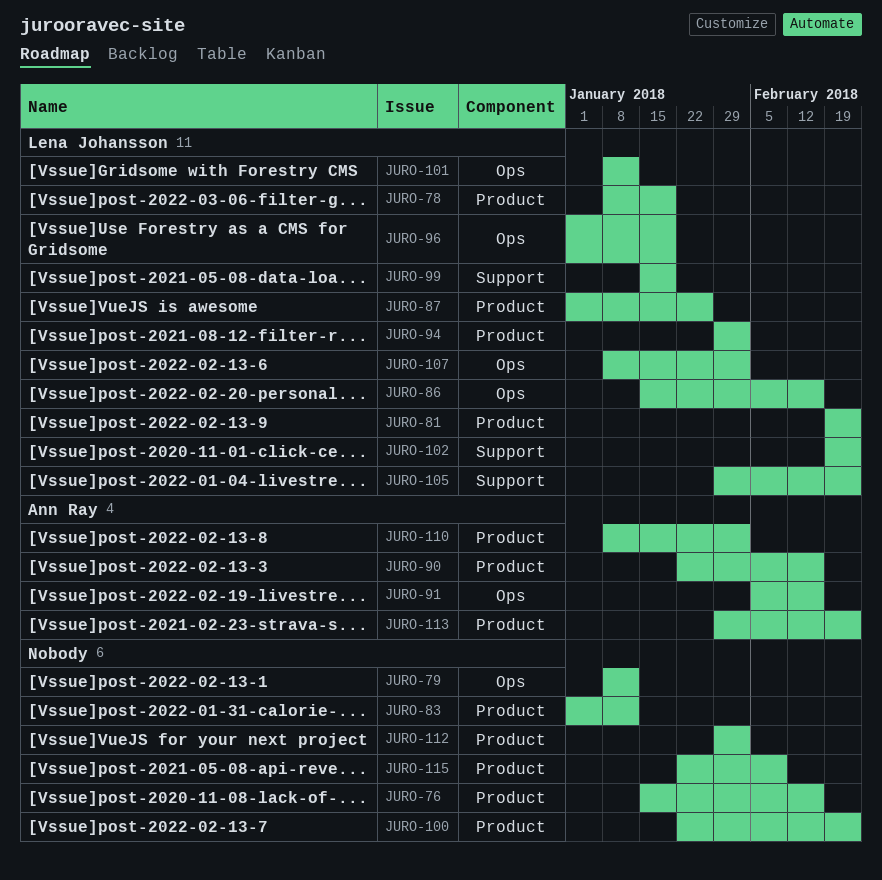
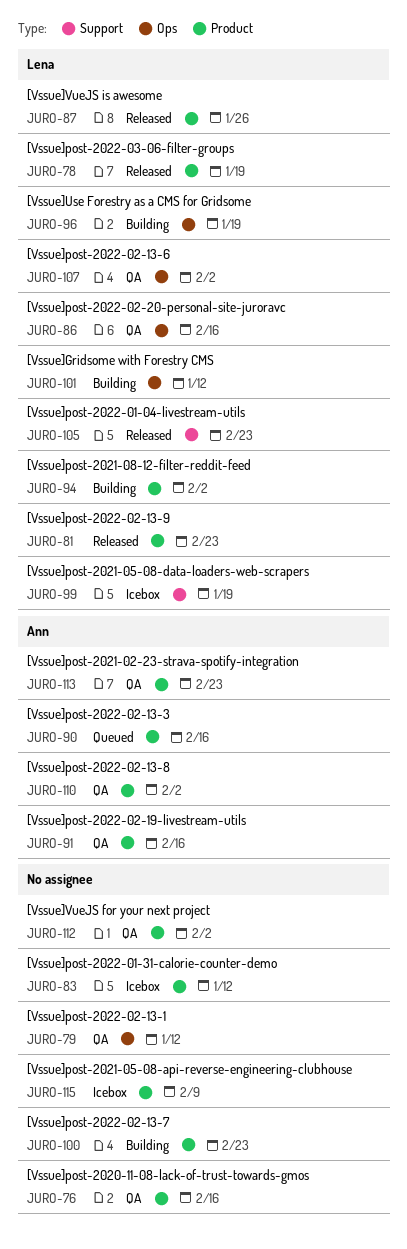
JURO-91, label: Ops -> Product
JURO-102: present -> none

